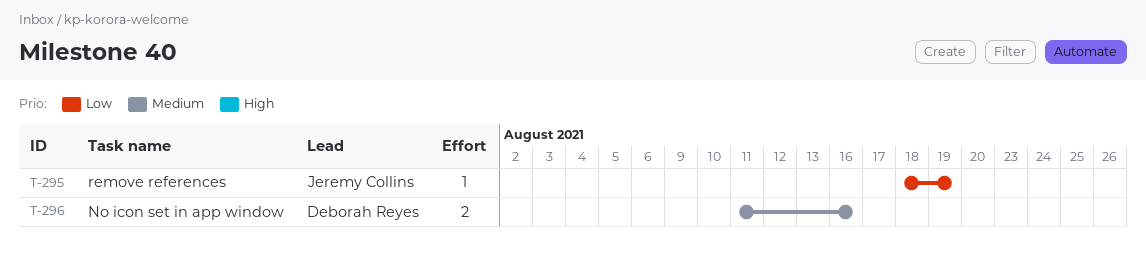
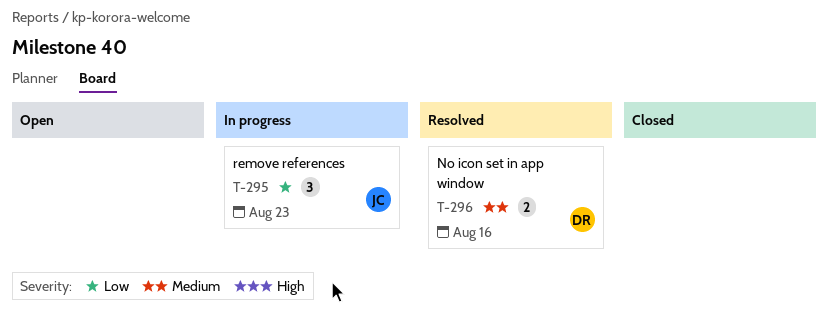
T-295, estimate: 1 -> 3
T-295, due: Aug 19 -> Aug 23

